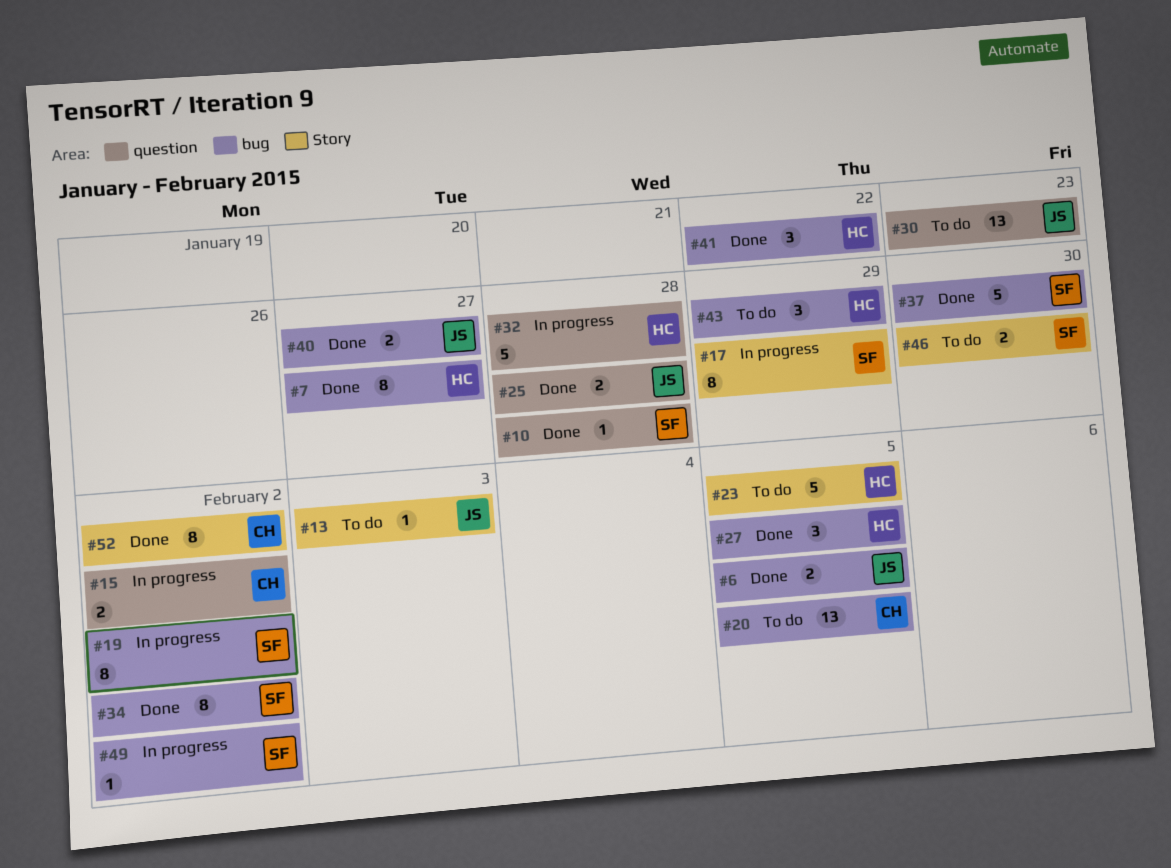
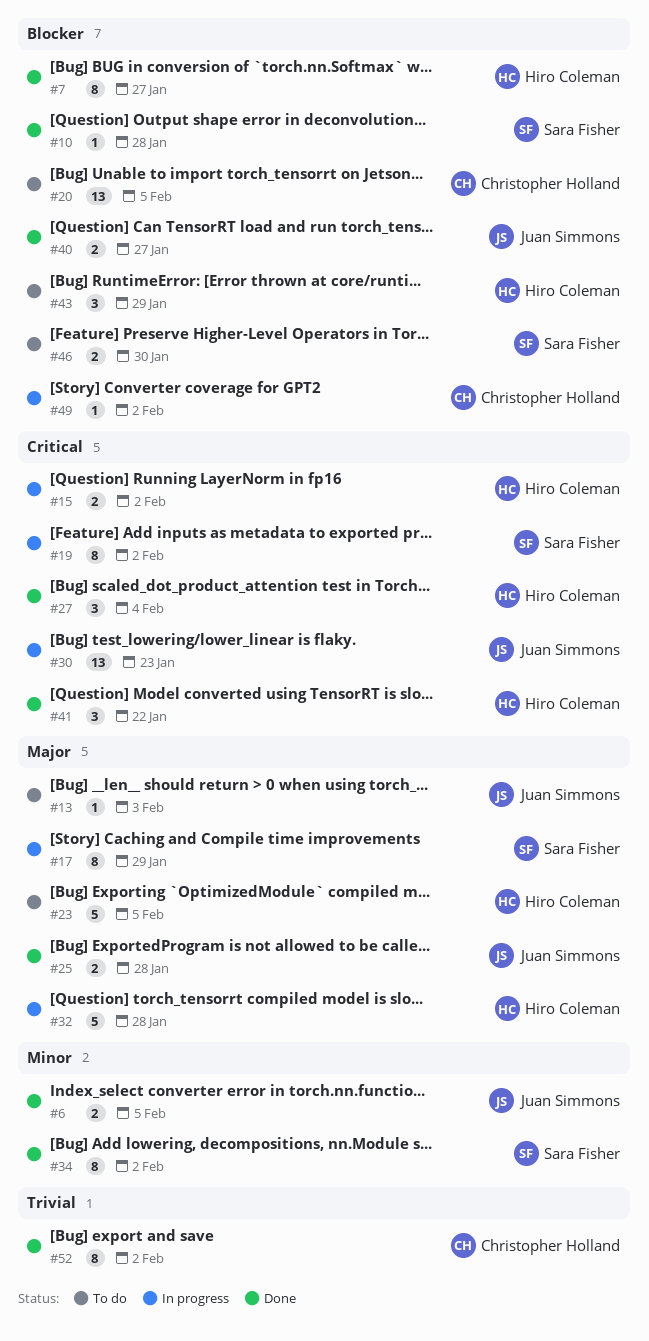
#15, owner: Christopher Holland -> Hiro Coleman
#27, due: Feb 5 -> Feb 4
#30, status: To do -> In progress
#37: present -> none
#49, owner: Sara Fisher -> Christopher Holland

